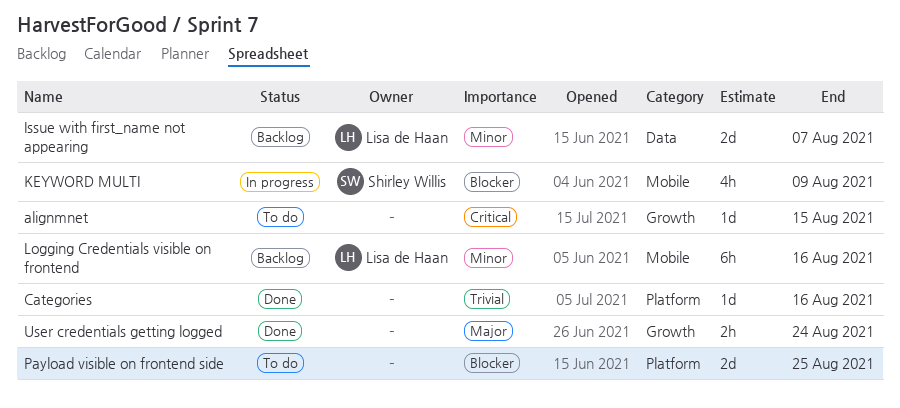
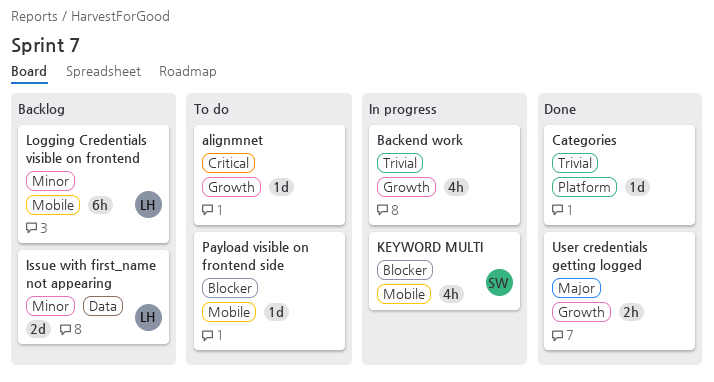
Backend work: none -> present
Payload visible on frontend side, label: Platform -> Mobile
Payload visible on frontend side, estimate: 2d -> 1d

